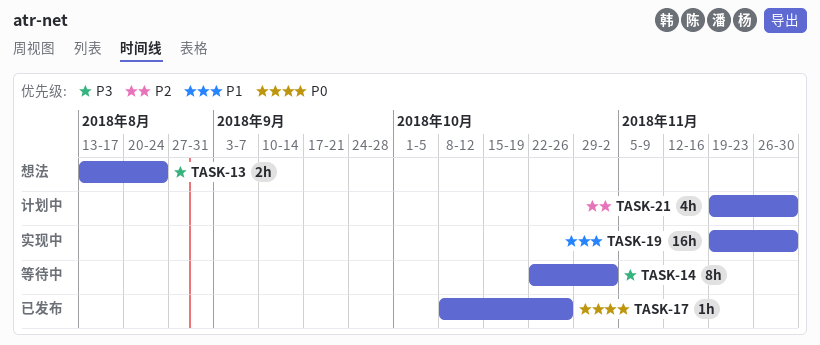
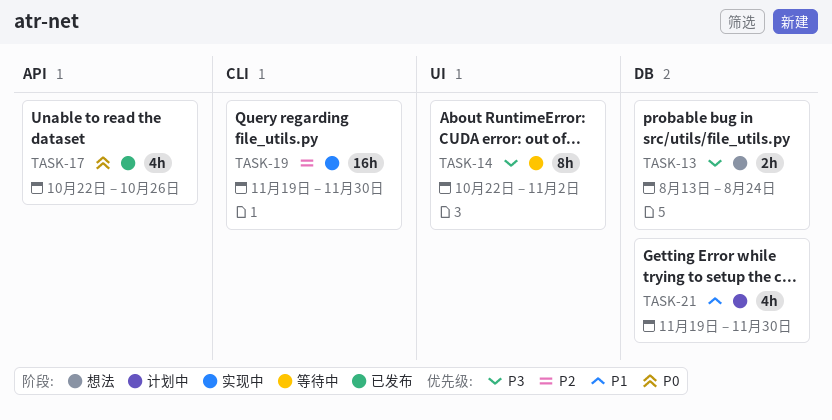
TASK-17, estimate: 1h -> 4h
TASK-17, start: Oct 8 -> Oct 22
TASK-19, priority: P1 -> P2
TASK-21, priority: P2 -> P1

